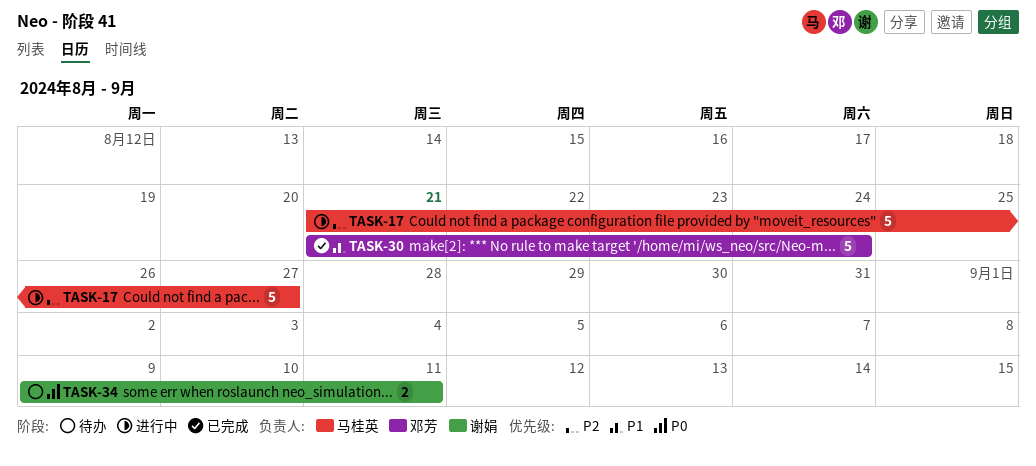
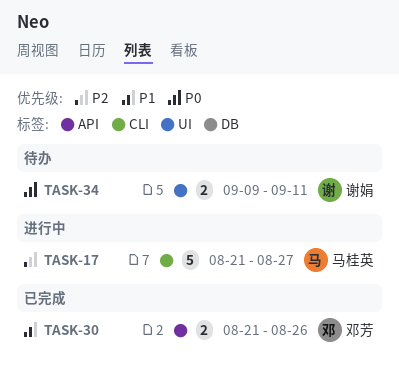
TASK-30, estimate: 5 -> 2
TASK-30, due: Aug 24 -> Aug 26

